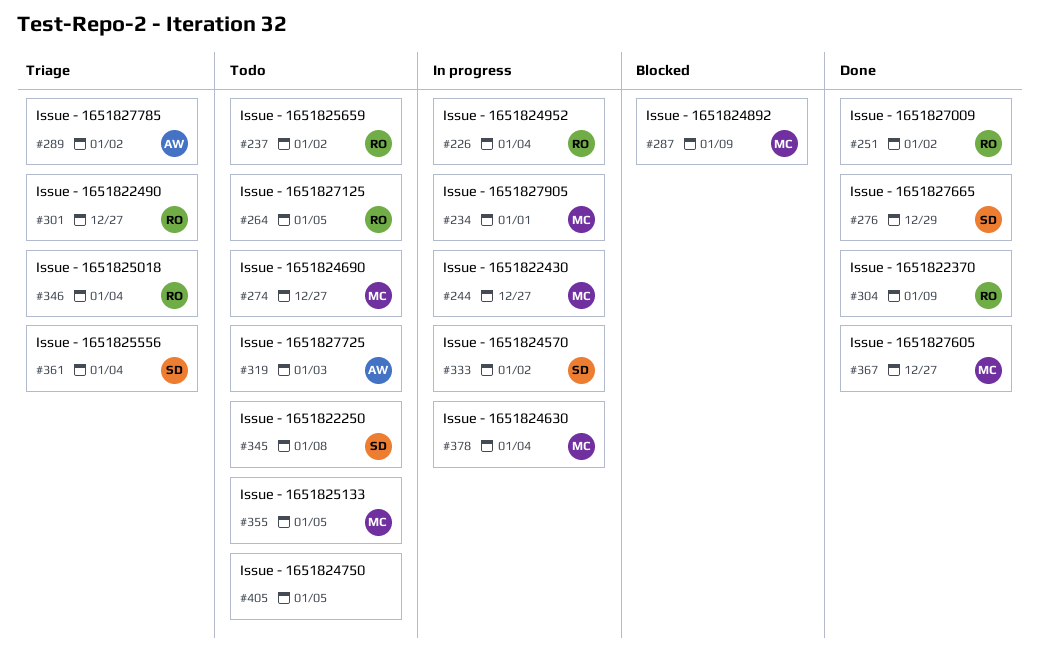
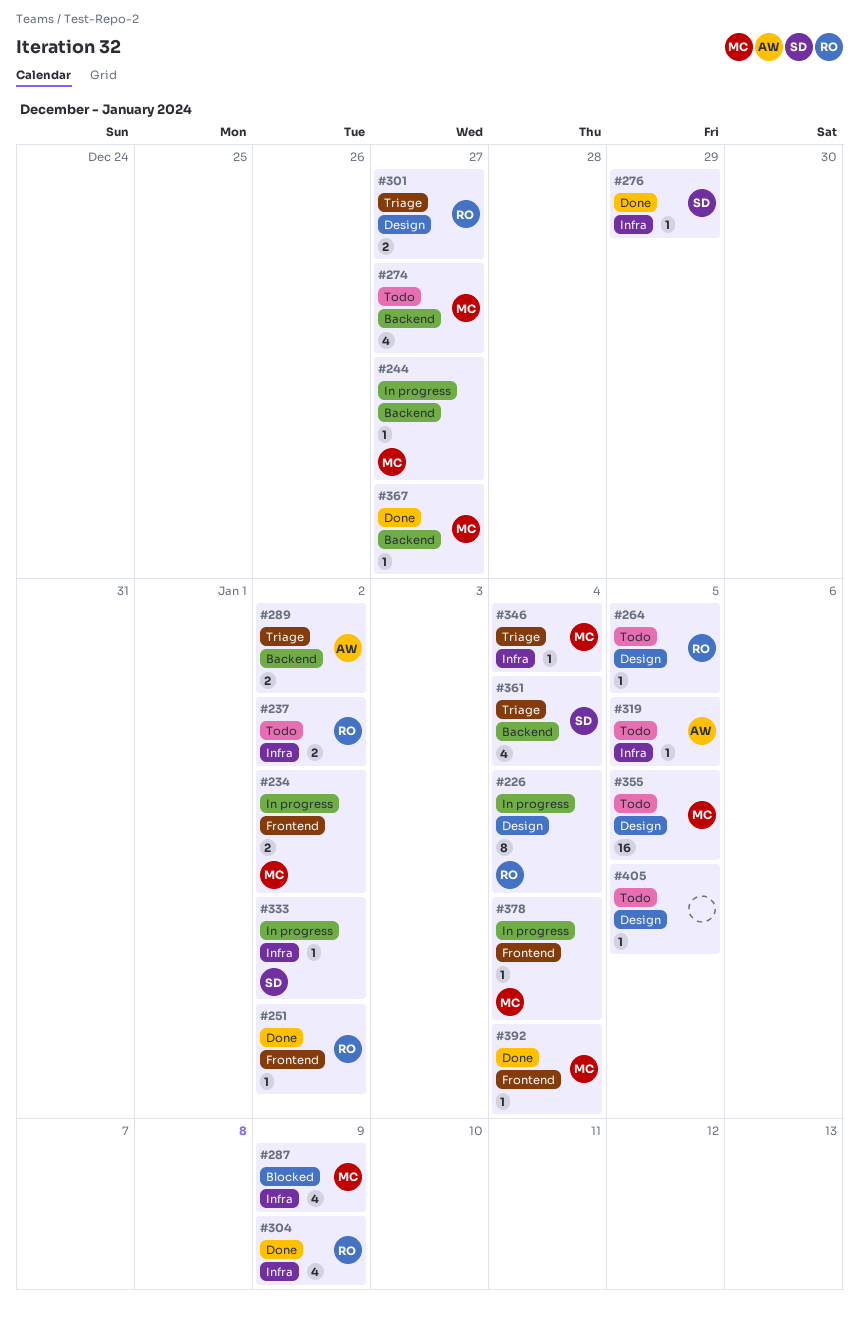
#234, due: Jan 1 -> Jan 2
#319, due: Jan 3 -> Jan 5
#345: present -> none
#346, owner: RO -> MC
#392: none -> present

